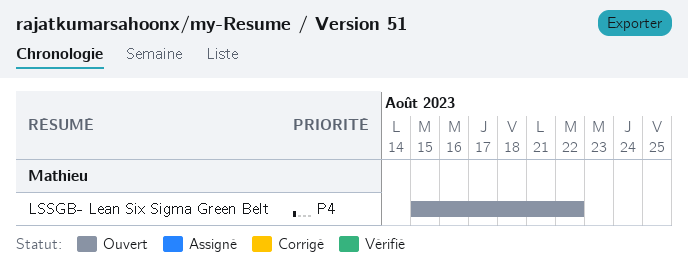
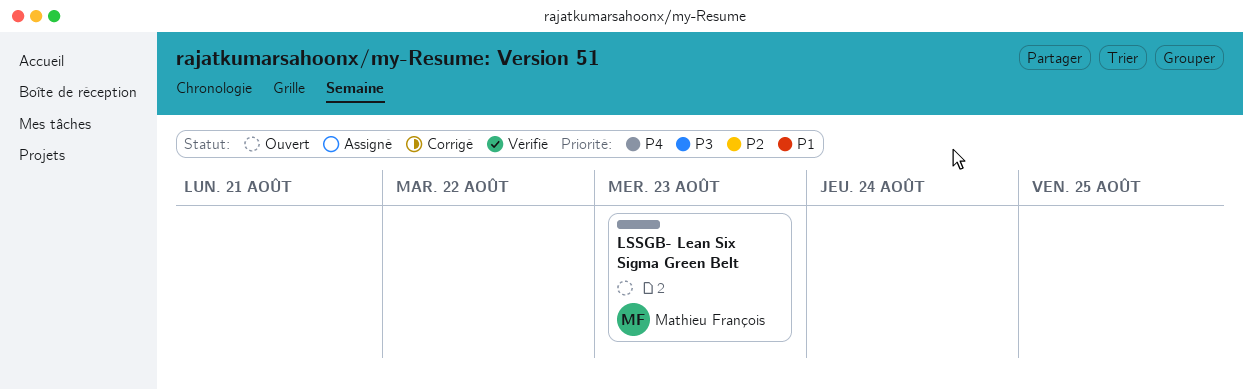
LSSGB- Lean Six Sigma Green Belt, due: Aug 22 -> Aug 23

